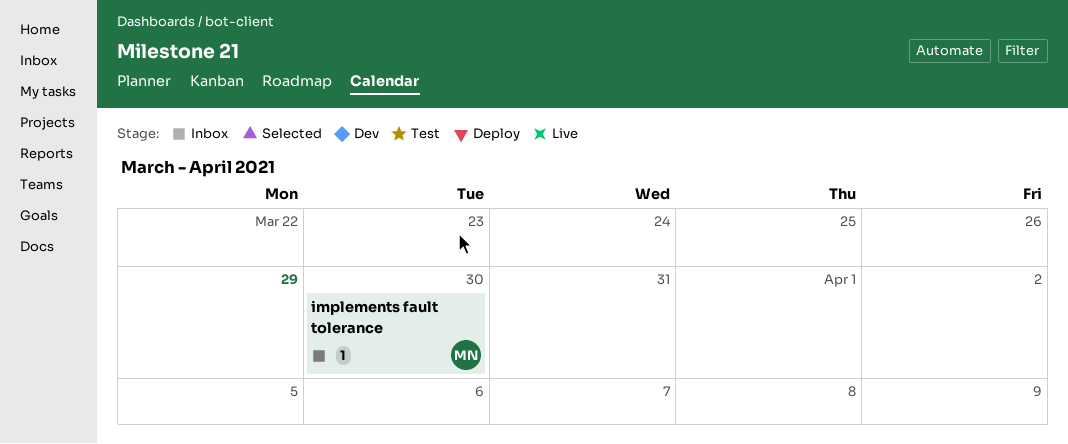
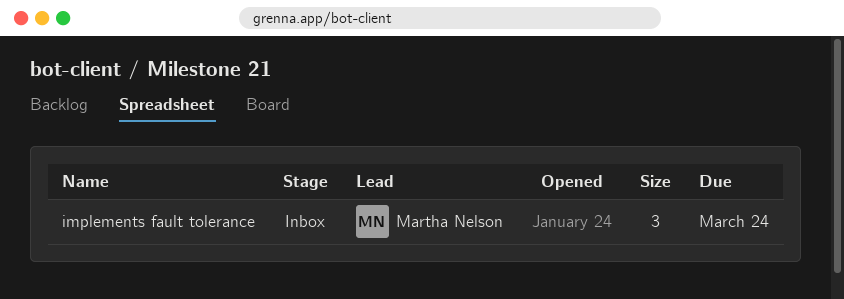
implements fault tolerance, estimate: 1 -> 3
implements fault tolerance, due: Mar 30 -> Mar 24

